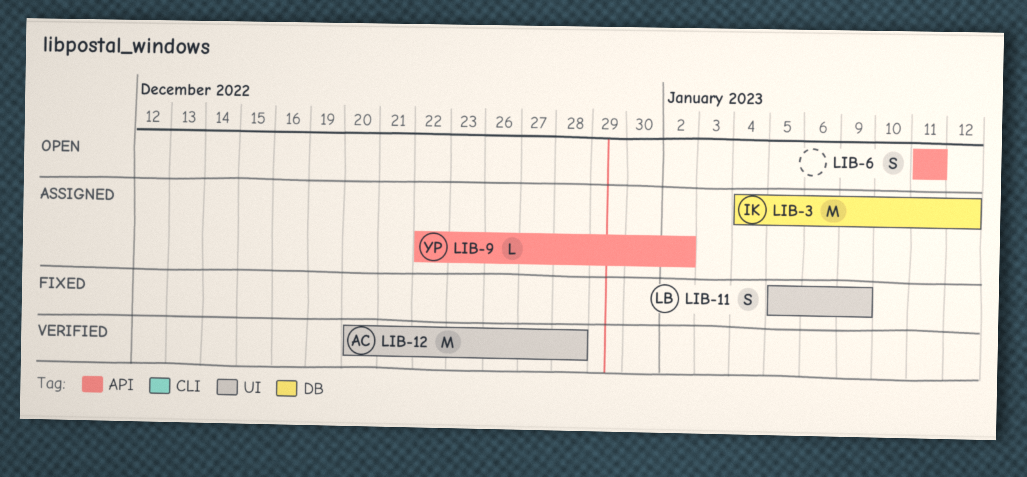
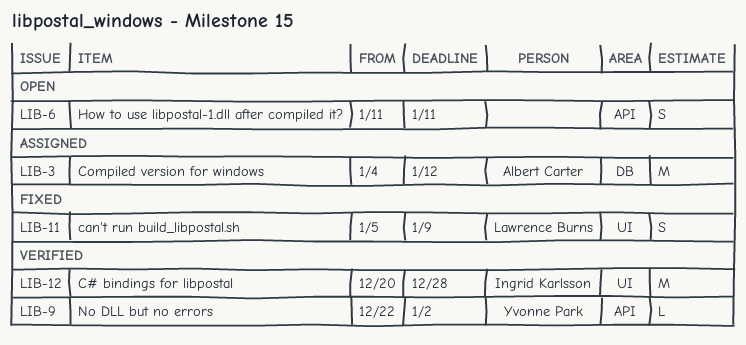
LIB-3, owner: Ingrid Karlsson -> Albert Carter
LIB-9, status: Assigned -> Verified
LIB-12, owner: Albert Carter -> Ingrid Karlsson

